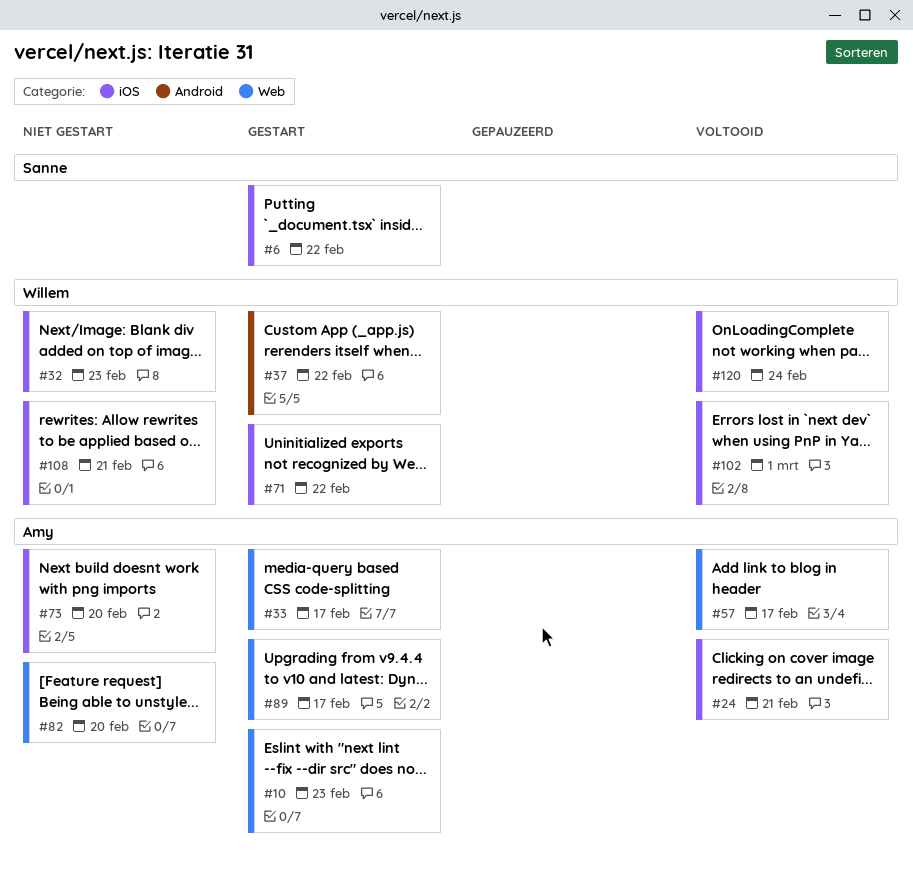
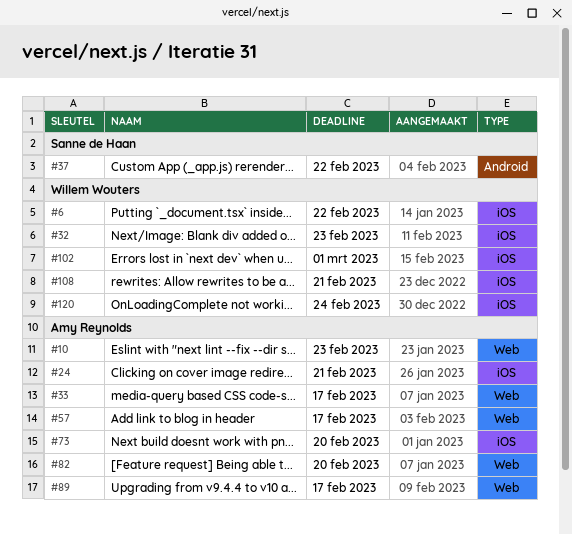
#6, owner: Sanne de Haan -> Willem Wouters
#37, owner: Willem Wouters -> Sanne de Haan
#71: present -> none

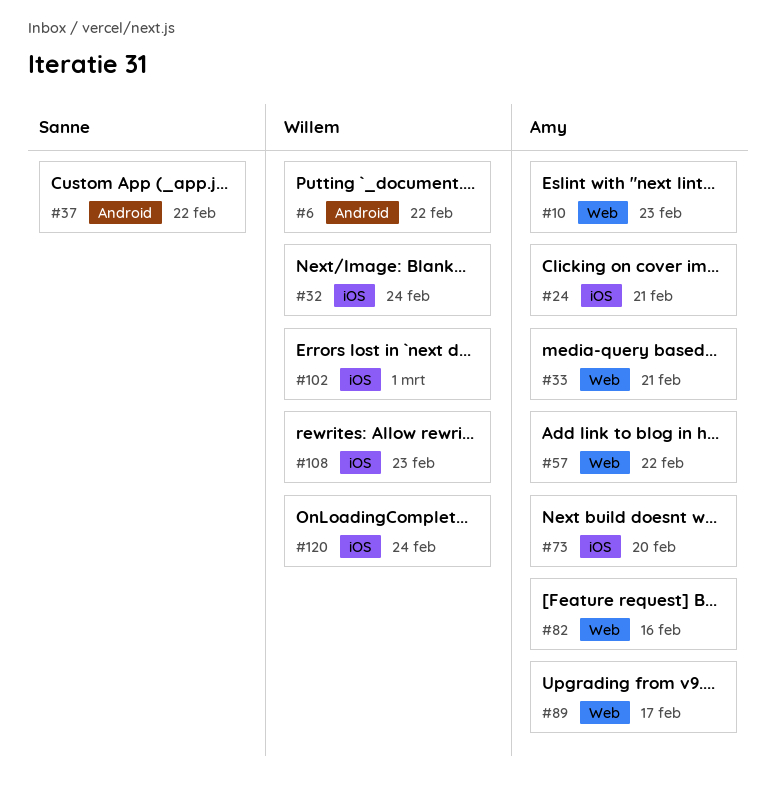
#6, label: iOS -> Android
#32, due: Feb 23 -> Feb 24
#33, due: Feb 17 -> Feb 21
#57, due: Feb 17 -> Feb 22
#82, due: Feb 20 -> Feb 16
#108, due: Feb 21 -> Feb 23

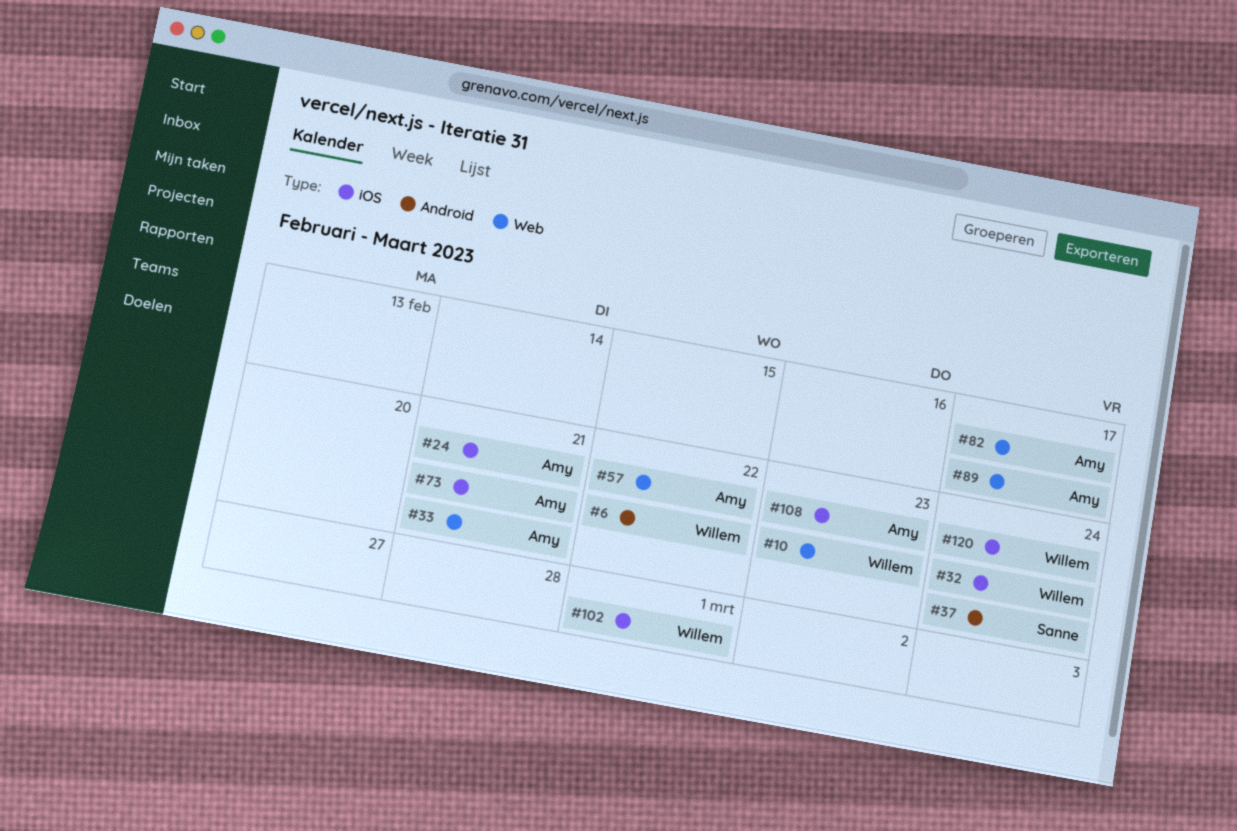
#10, owner: Amy -> Willem
#37, due: Feb 22 -> Feb 24
#73, due: Feb 20 -> Feb 21
#82, due: Feb 16 -> Feb 17
#108, owner: Willem -> Amy

